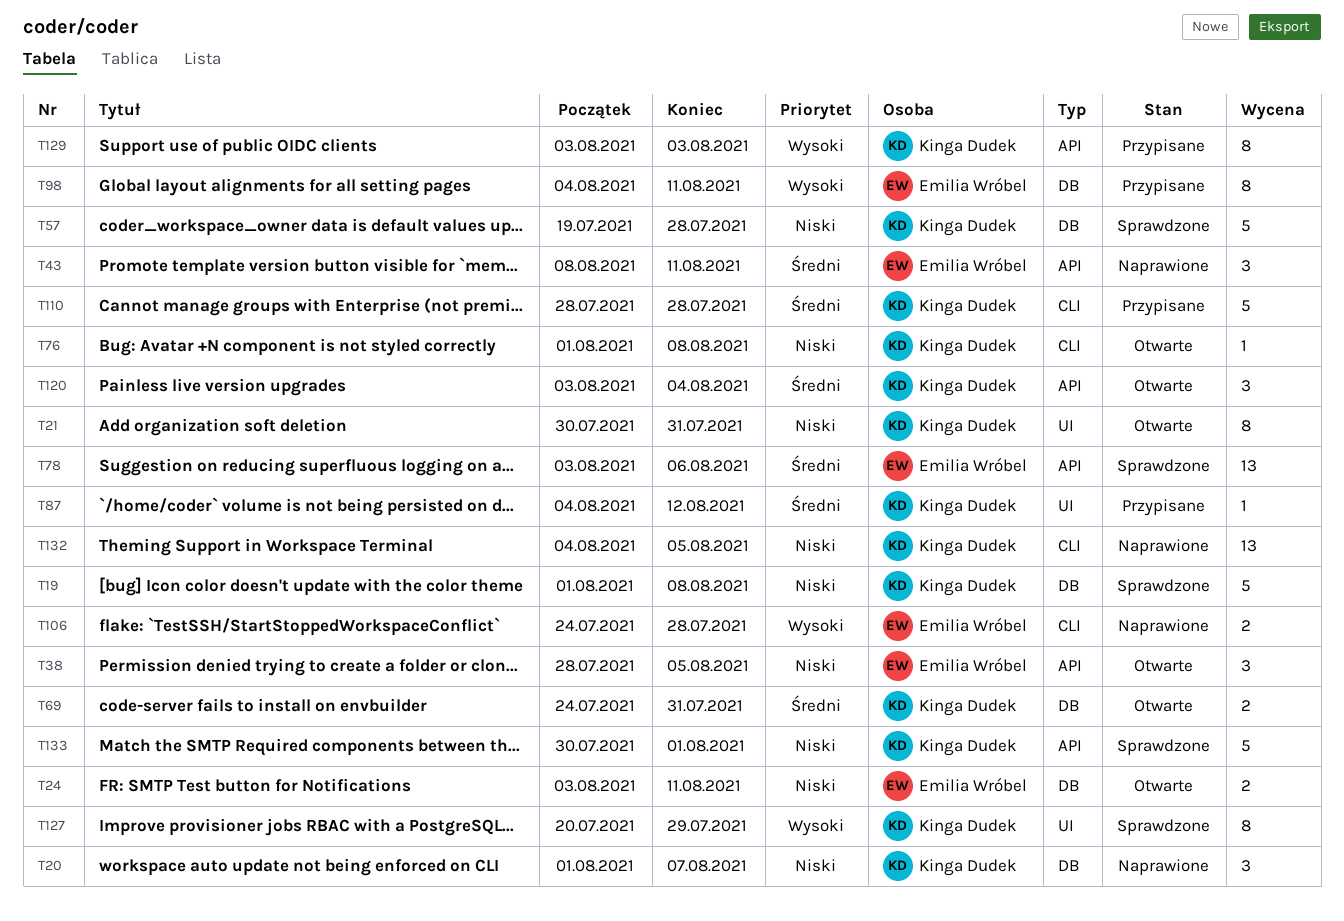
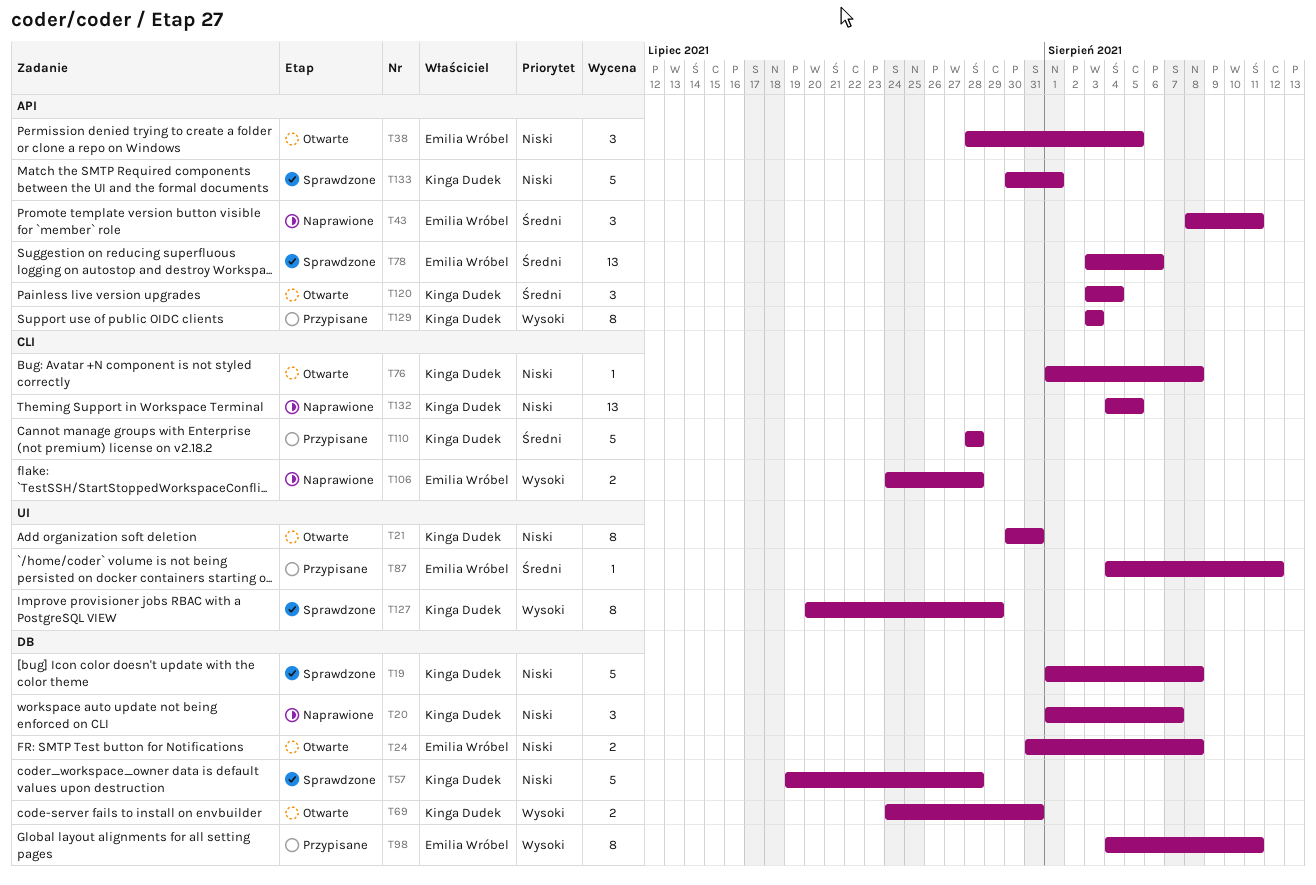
T24, start: Aug 3 -> Jul 31
T24, due: Aug 11 -> Aug 8
T69, priority: Średni -> Wysoki
T87, owner: Kinga Dudek -> Emilia Wróbel

